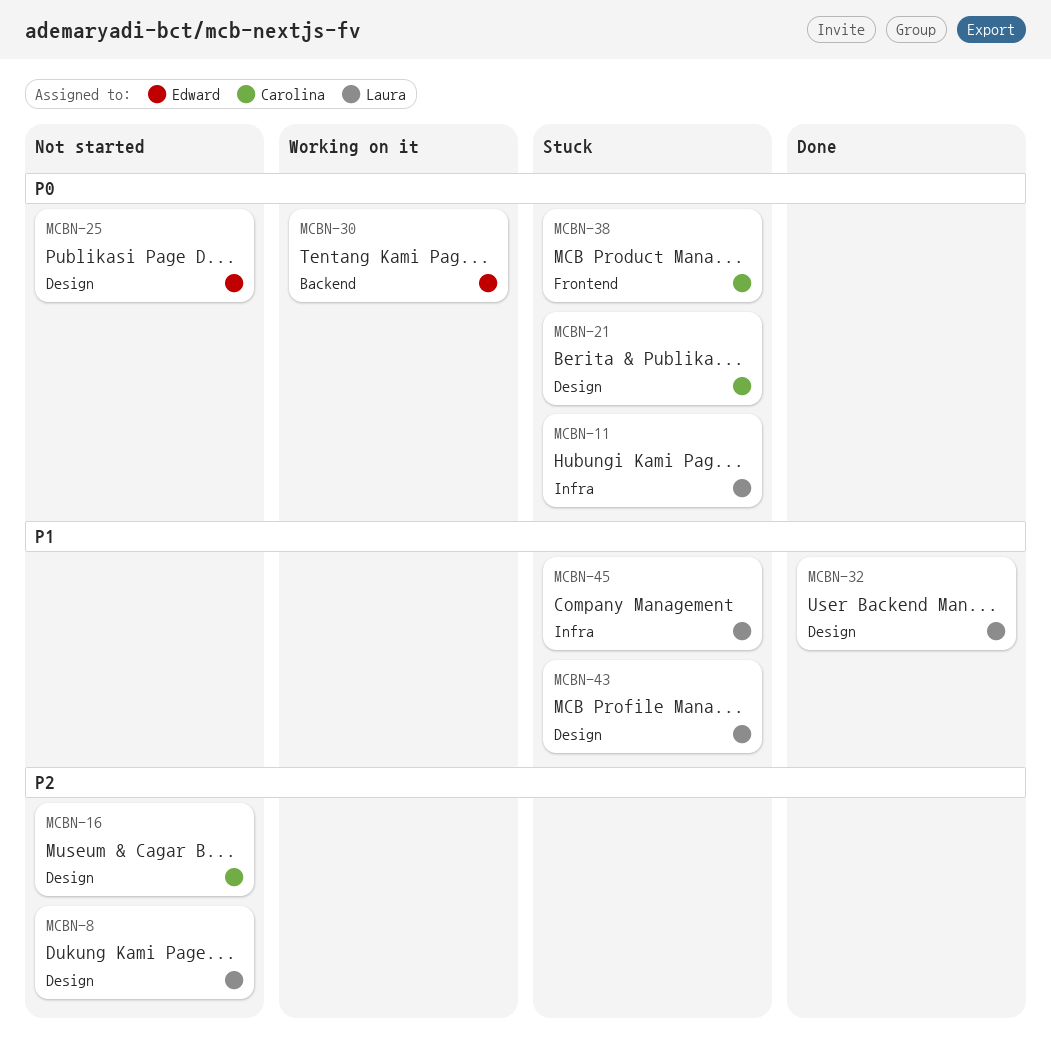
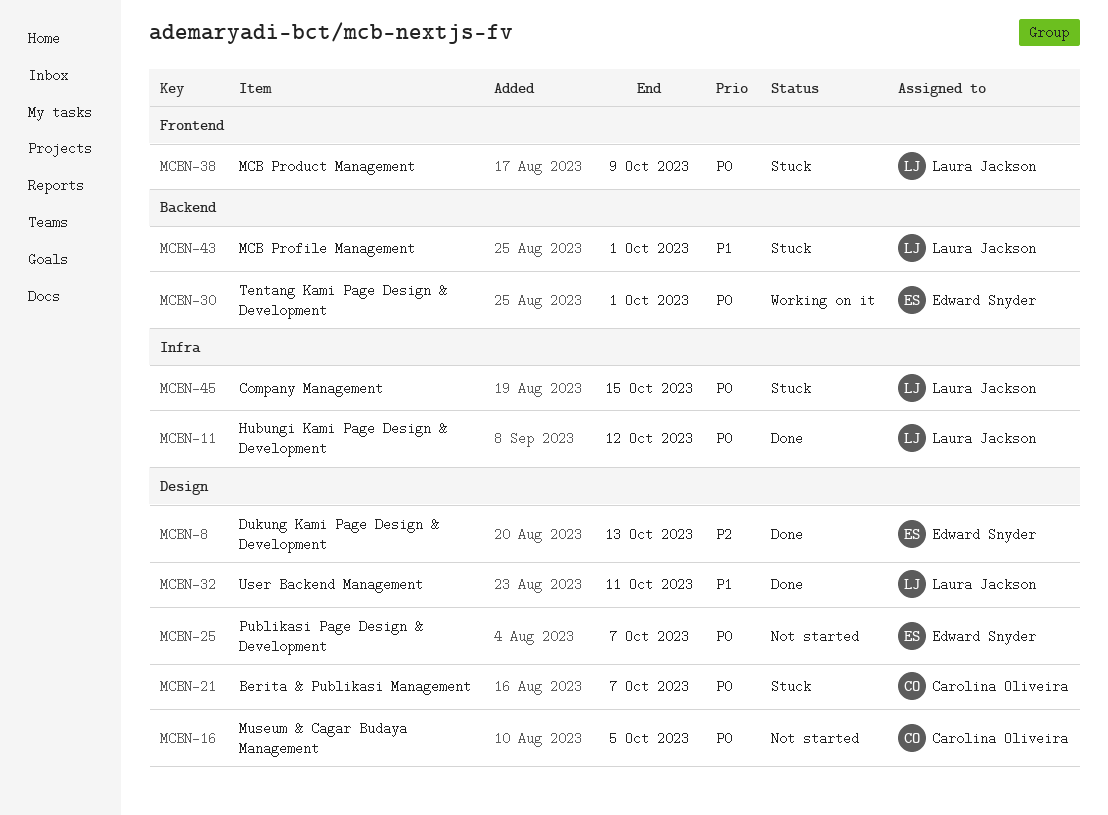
MCBN-8, status: Not started -> Done
MCBN-8, owner: Laura Jackson -> Edward Snyder
MCBN-11, status: Stuck -> Done
MCBN-16, priority: P2 -> P0
MCBN-38, owner: Carolina Oliveira -> Laura Jackson
MCBN-43, label: Design -> Backend
MCBN-45, priority: P1 -> P0

